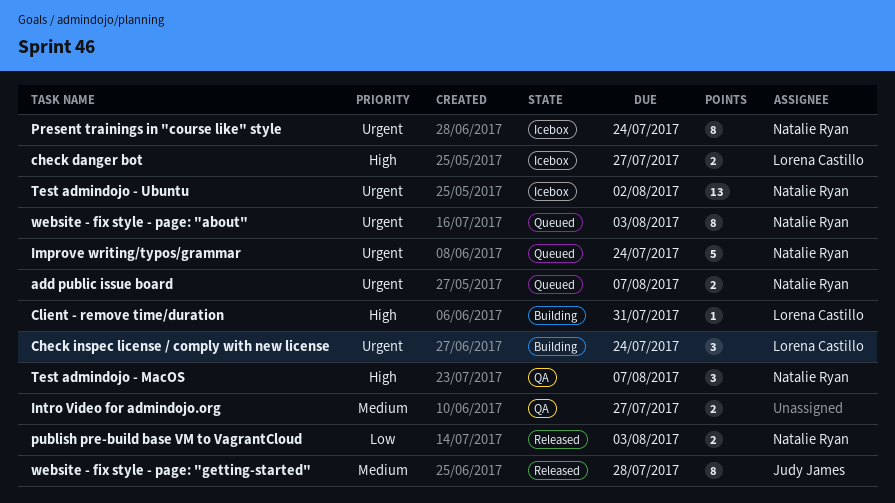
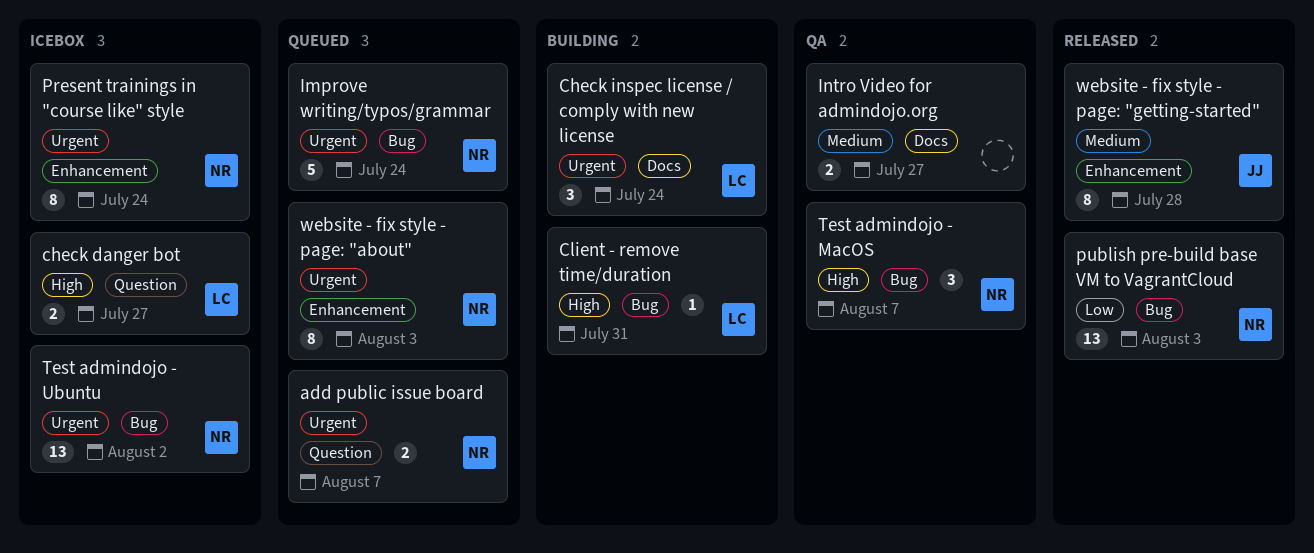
publish pre-build base VM to VagrantCloud, estimate: 2 -> 13

